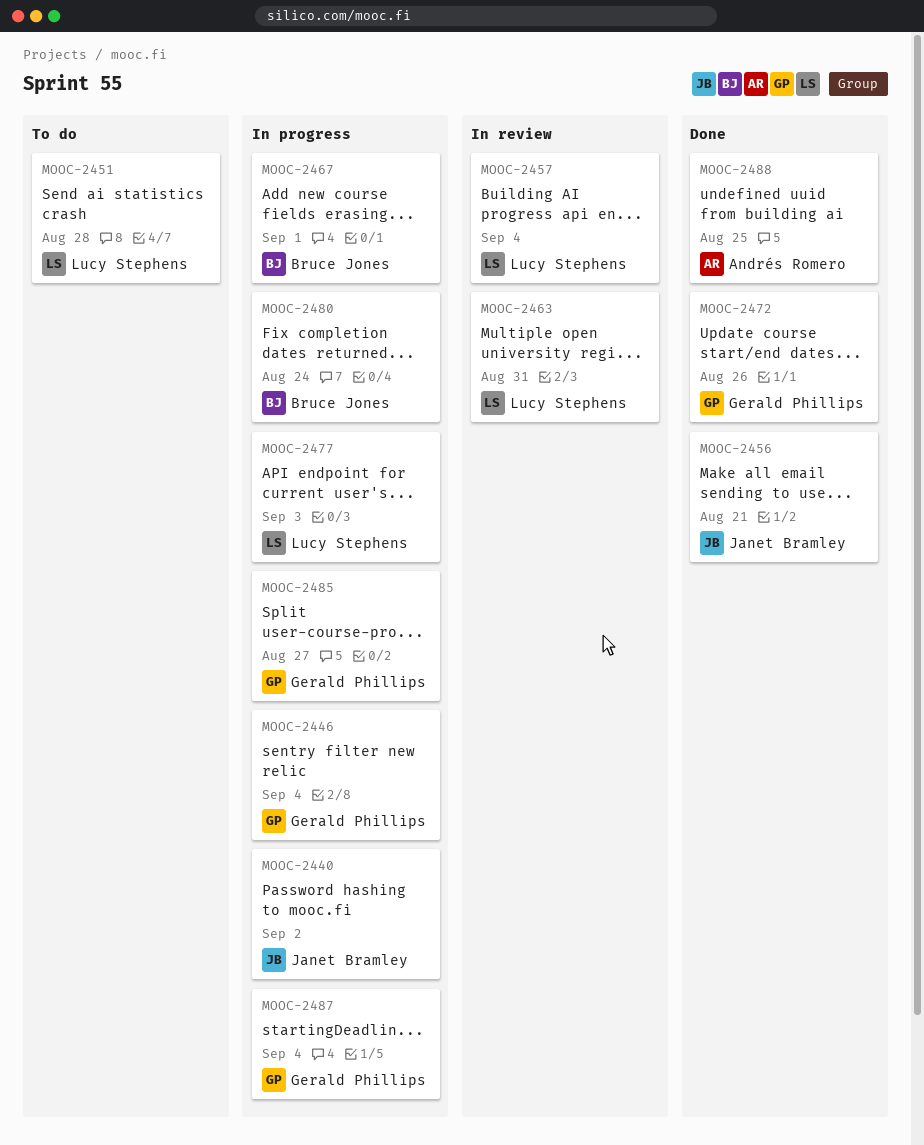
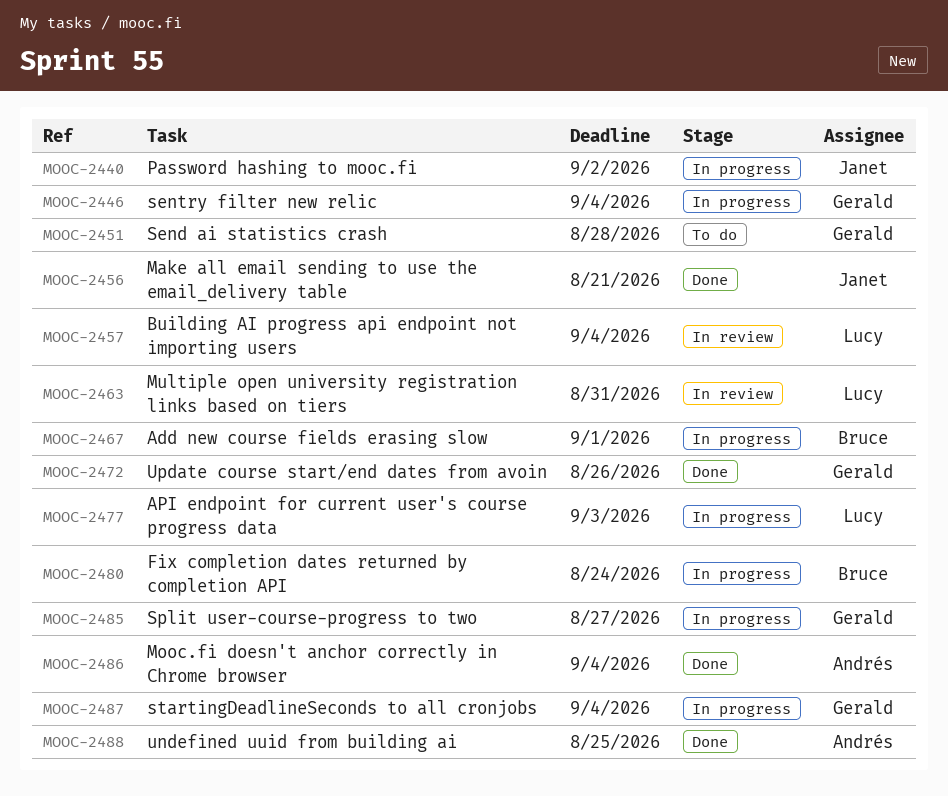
MOOC-2451, owner: Lucy Stephens -> Gerald Phillips
MOOC-2486: none -> present

